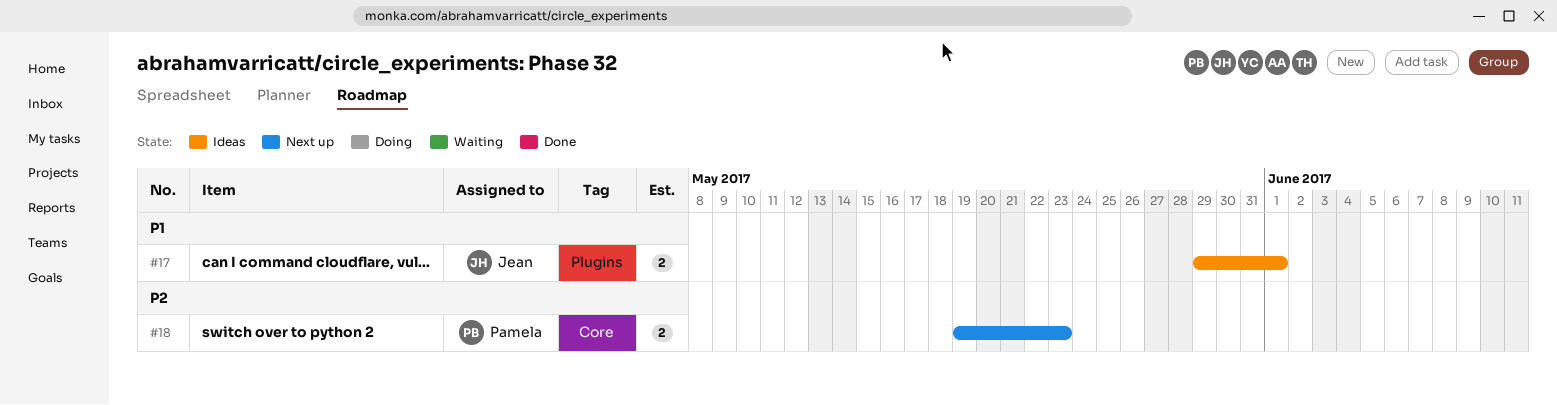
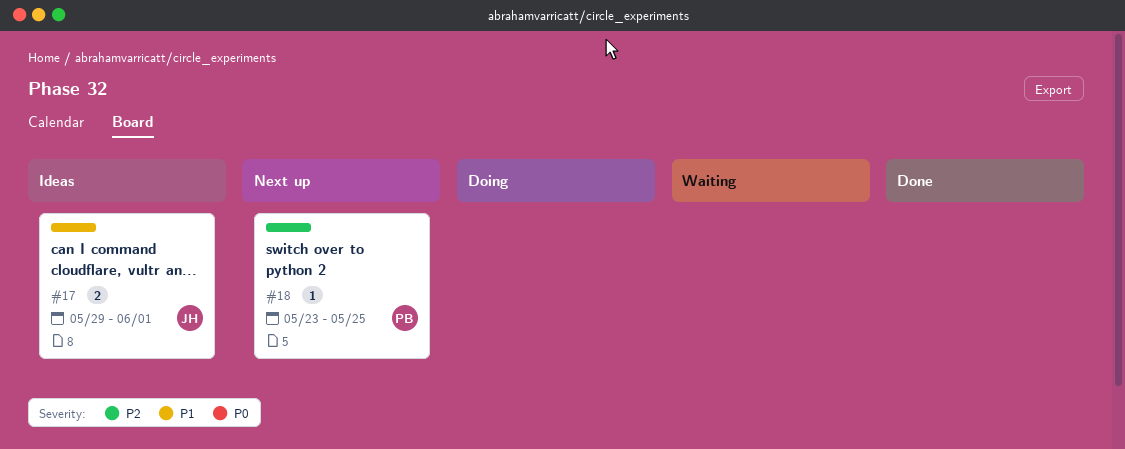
#18, estimate: 2 -> 1
#18, start: May 19 -> May 23
#18, due: May 23 -> May 25

